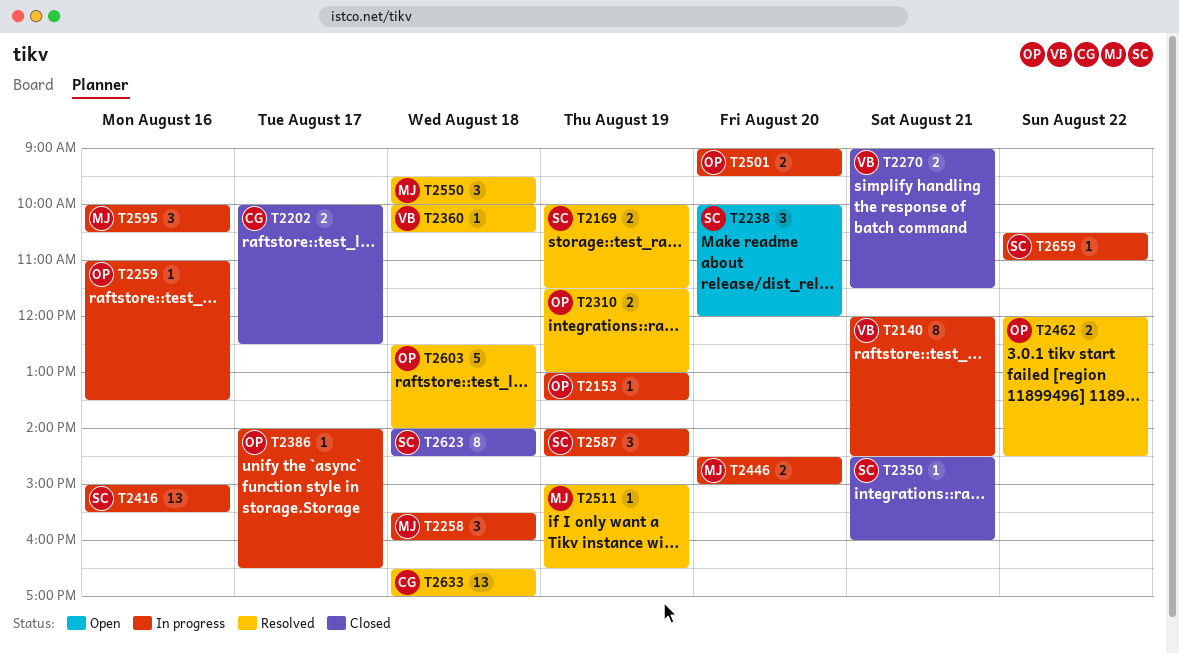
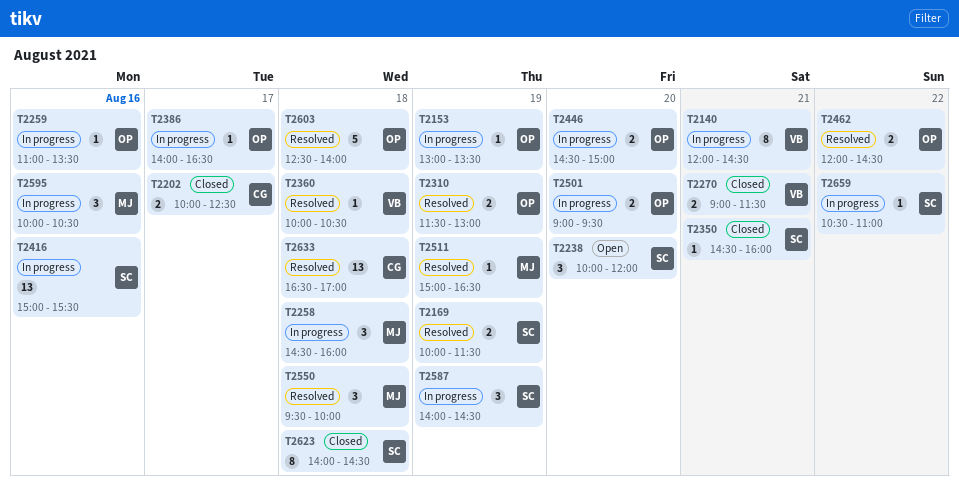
T2258, begins: 15:30 -> 14:30
T2446, owner: MJ -> OP

